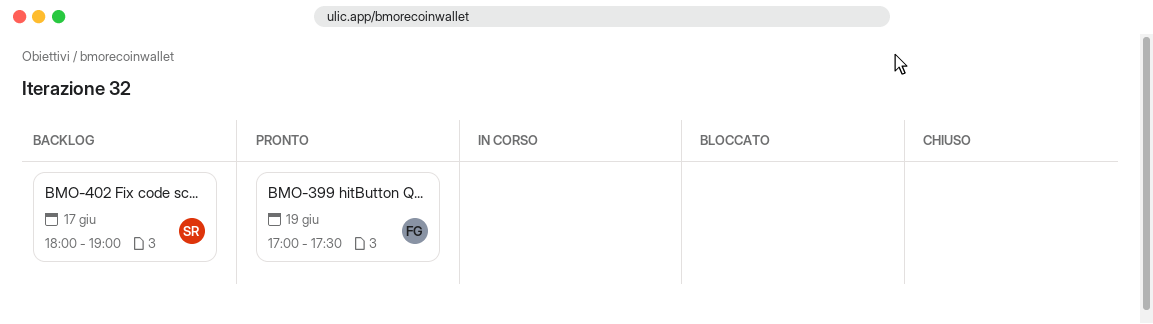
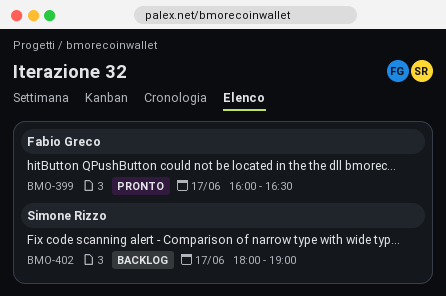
BMO-399, day: Jun 19 -> Jun 17
BMO-399, begins: 17:00 -> 16:00
BMO-399, ends: 17:30 -> 16:30

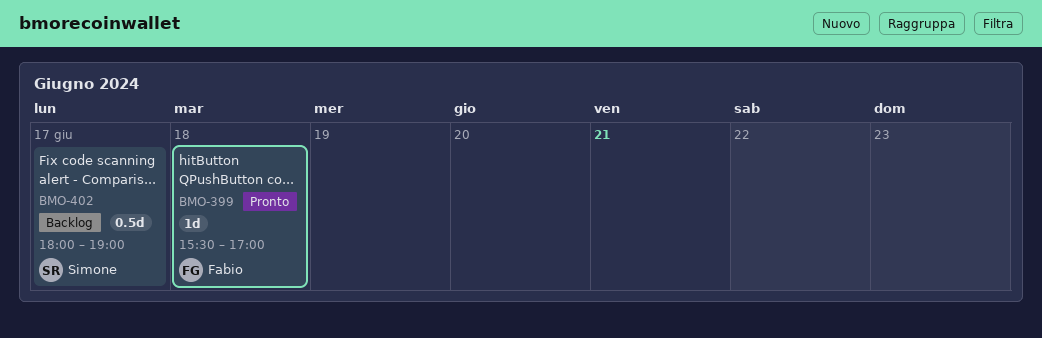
BMO-399, day: Jun 17 -> Jun 18
BMO-399, begins: 16:00 -> 15:30
BMO-399, ends: 16:30 -> 17:00

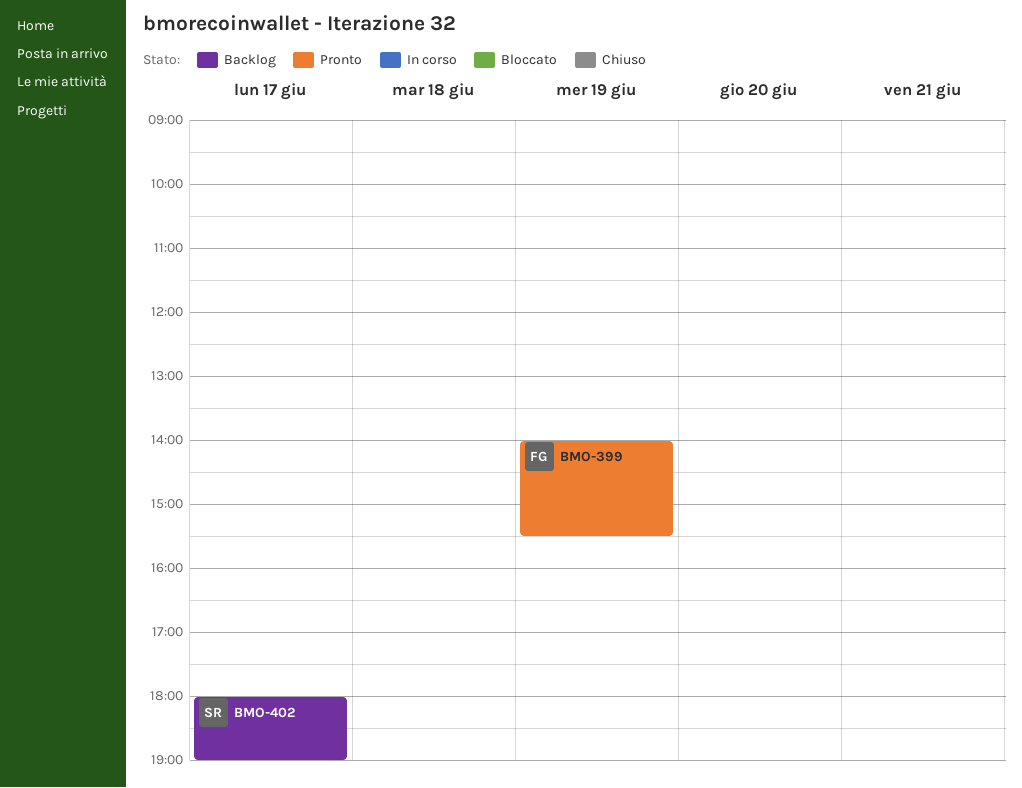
BMO-399, day: Jun 18 -> Jun 19
BMO-399, begins: 15:30 -> 14:00
BMO-399, ends: 17:00 -> 15:30

